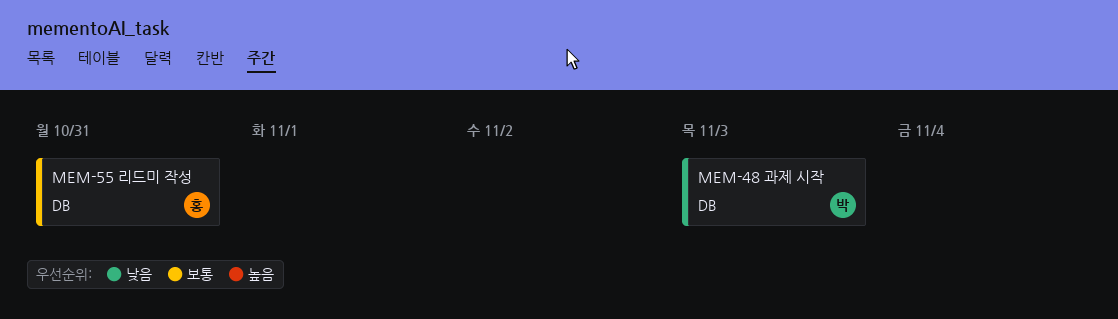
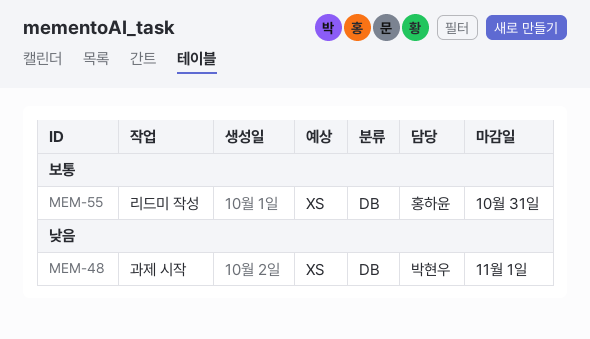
MEM-48, due: Nov 3 -> Nov 1

